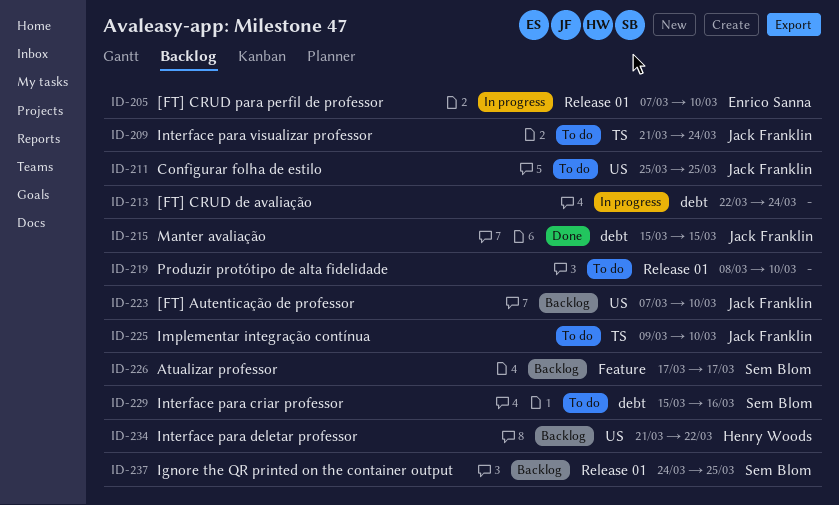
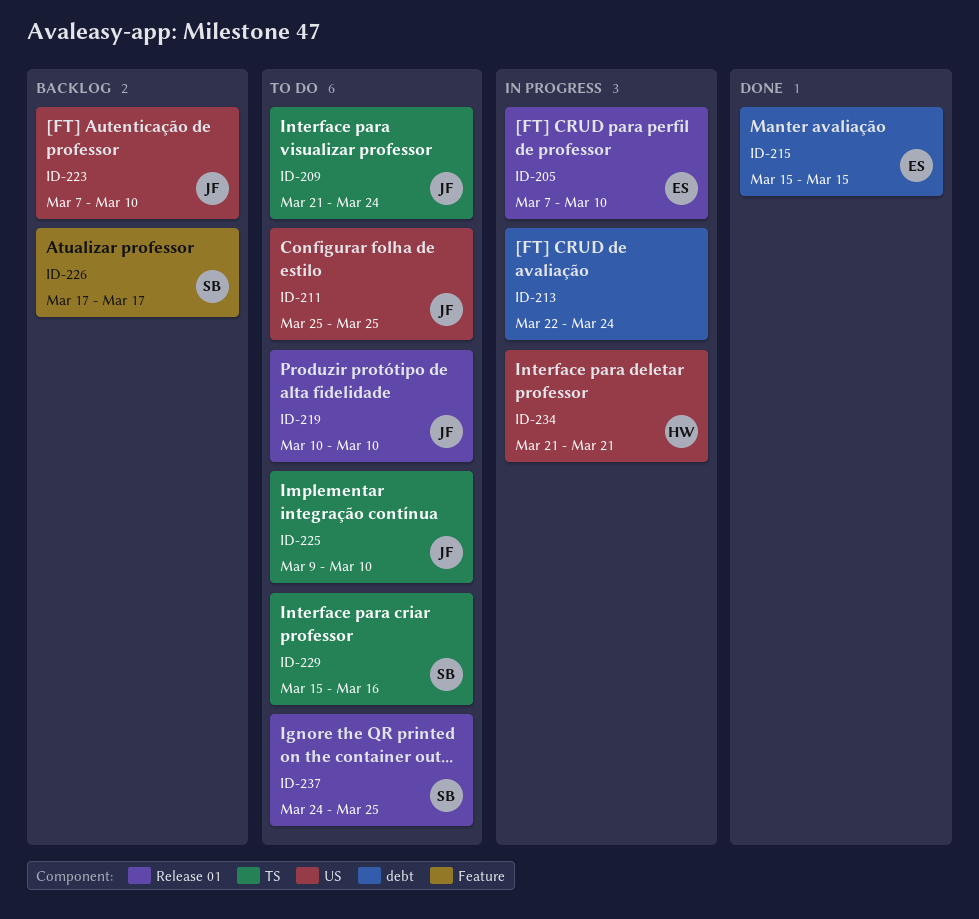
ID-215, owner: Jack Franklin -> Enrico Sanna
ID-219, owner: none -> Jack Franklin
ID-219, start: Mar 8 -> Mar 10
ID-229, label: debt -> TS
ID-234, status: Backlog -> In progress
ID-234, due: Mar 22 -> Mar 21
ID-237, status: Backlog -> To do

